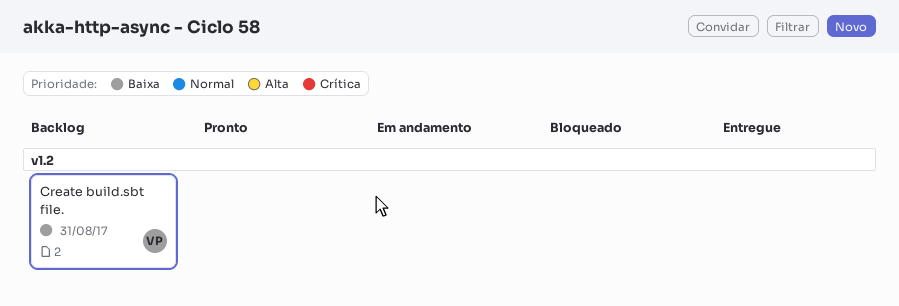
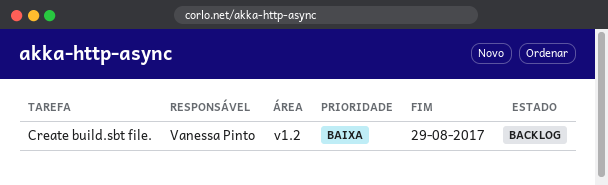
Create build.sbt file., due: Aug 31 -> Aug 29

